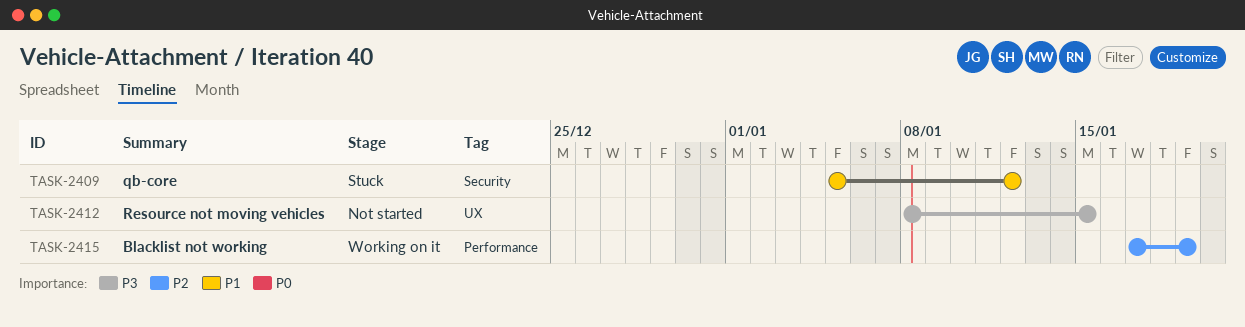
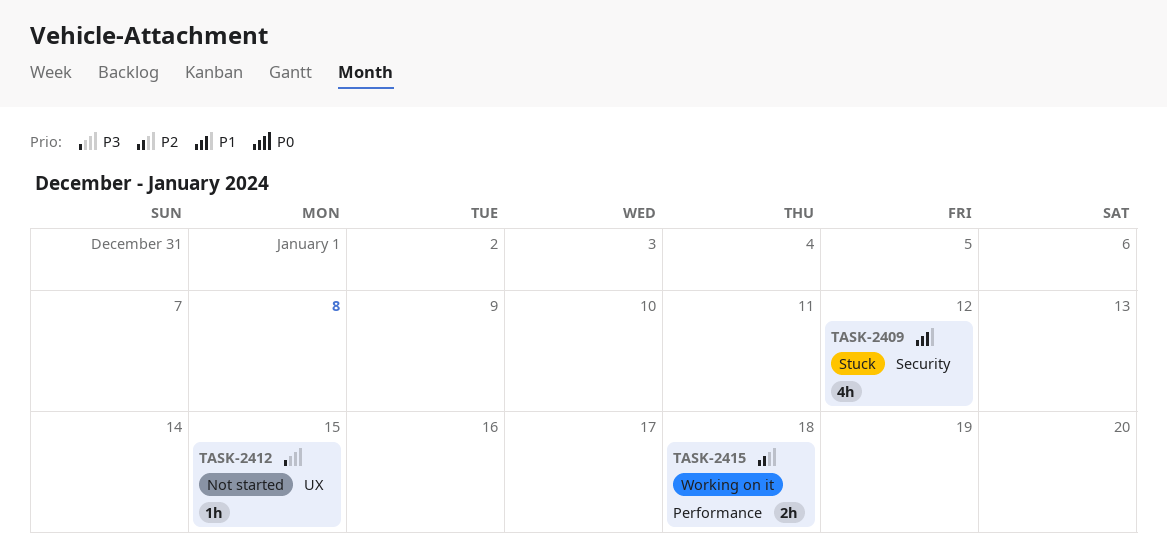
TASK-2415, due: Jan 19 -> Jan 18

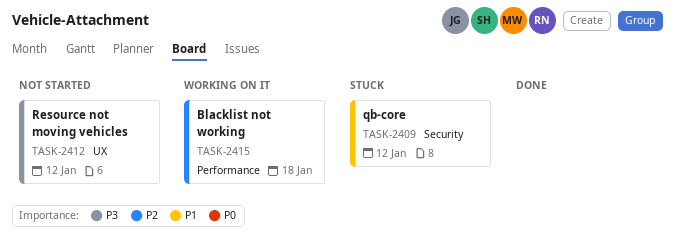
TASK-2412, due: Jan 15 -> Jan 12

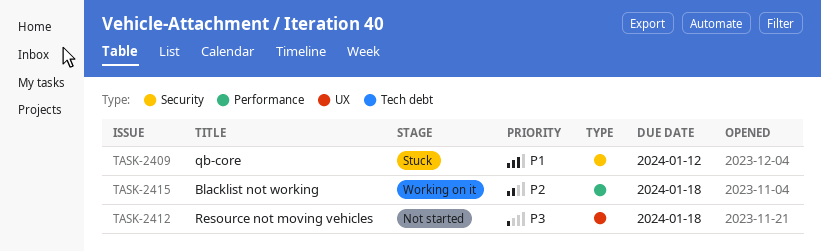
TASK-2412, due: Jan 12 -> Jan 18

